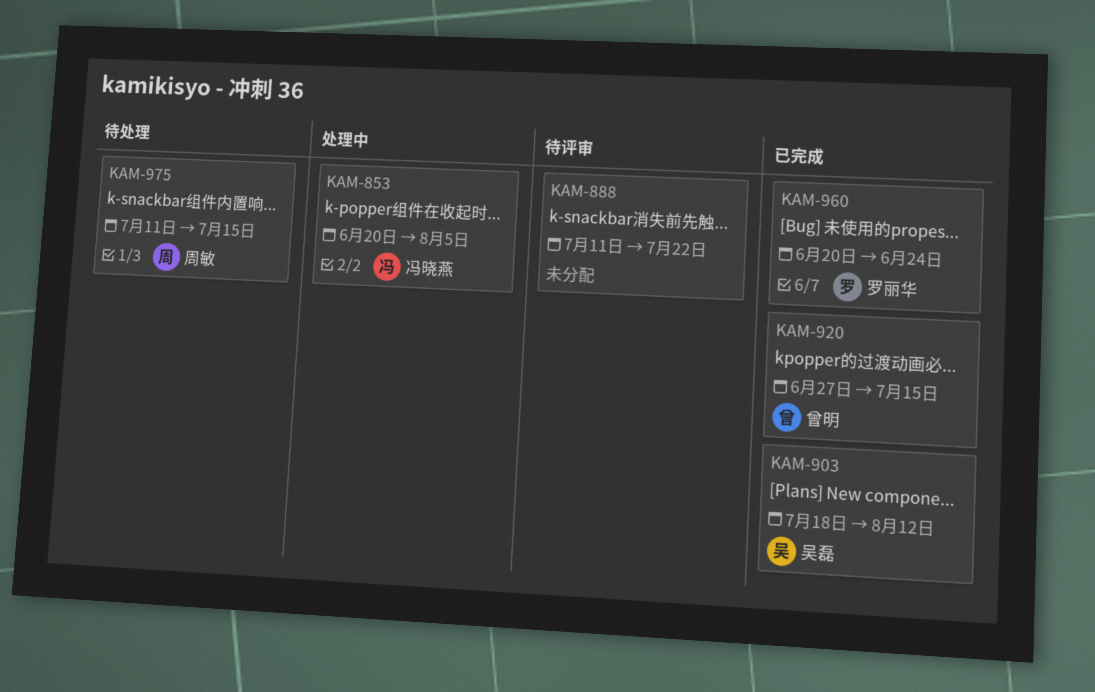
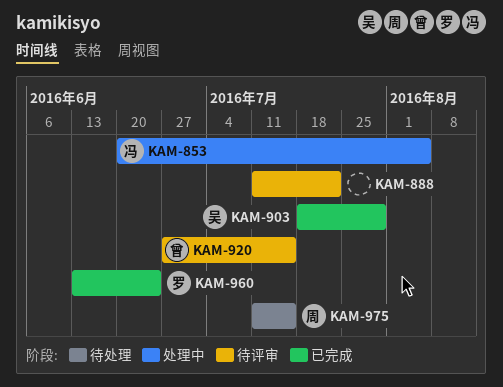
KAM-903, due: Aug 12 -> Jul 29
KAM-920, status: 已完成 -> 待评审
KAM-960, start: Jun 20 -> Jun 13

